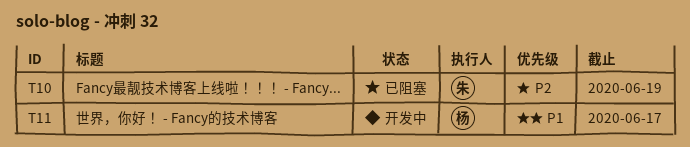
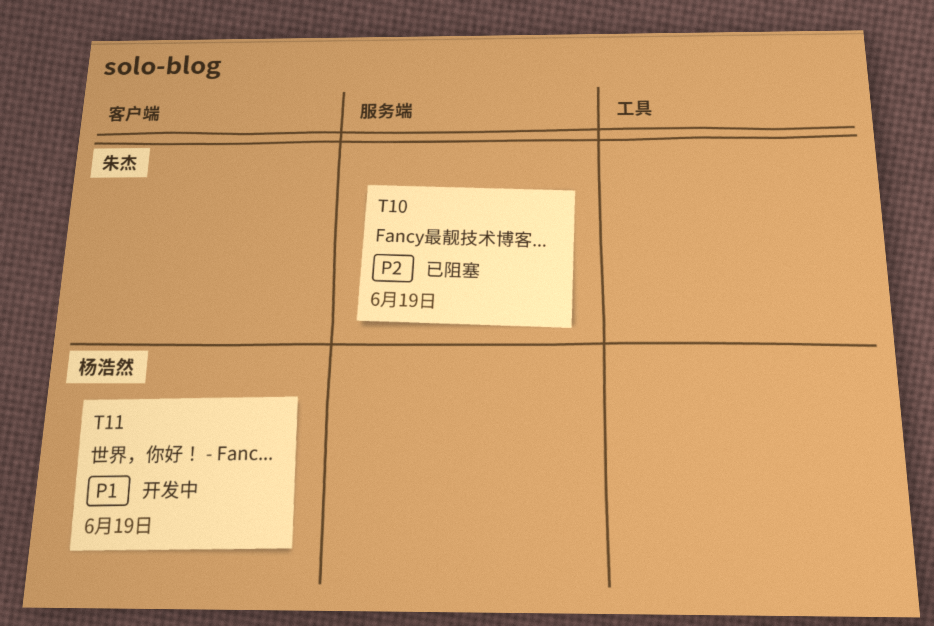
T11, due: Jun 17 -> Jun 19

